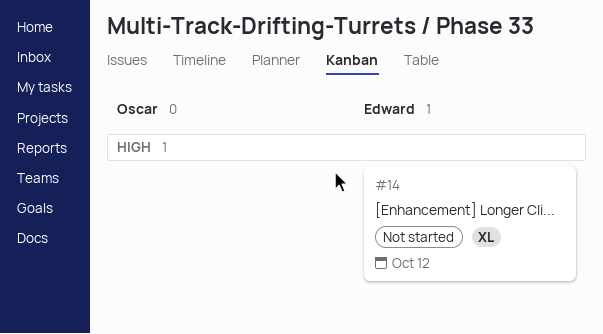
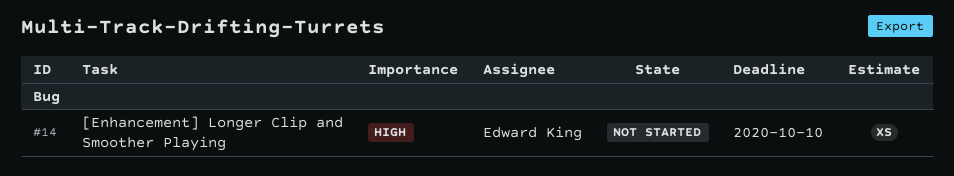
#14, estimate: XL -> XS
#14, due: Oct 12 -> Oct 10

